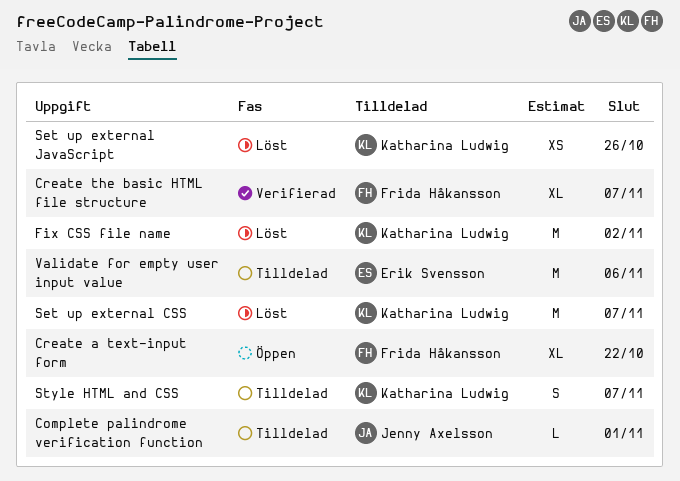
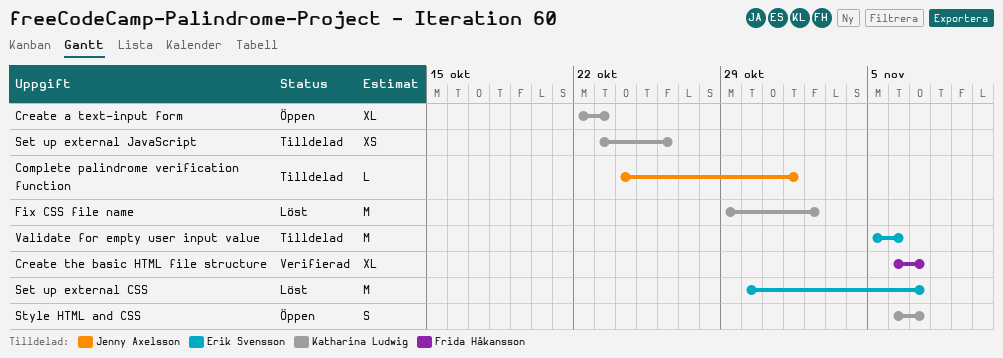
Create a text-input form, owner: Frida Håkansson -> Katharina Ludwig
Create a text-input form, due: Oct 22 -> Oct 23
Set up external CSS, owner: Katharina Ludwig -> Erik Svensson
Set up external JavaScript, status: Löst -> Tilldelad
Style HTML and CSS, status: Tilldelad -> Öppen

